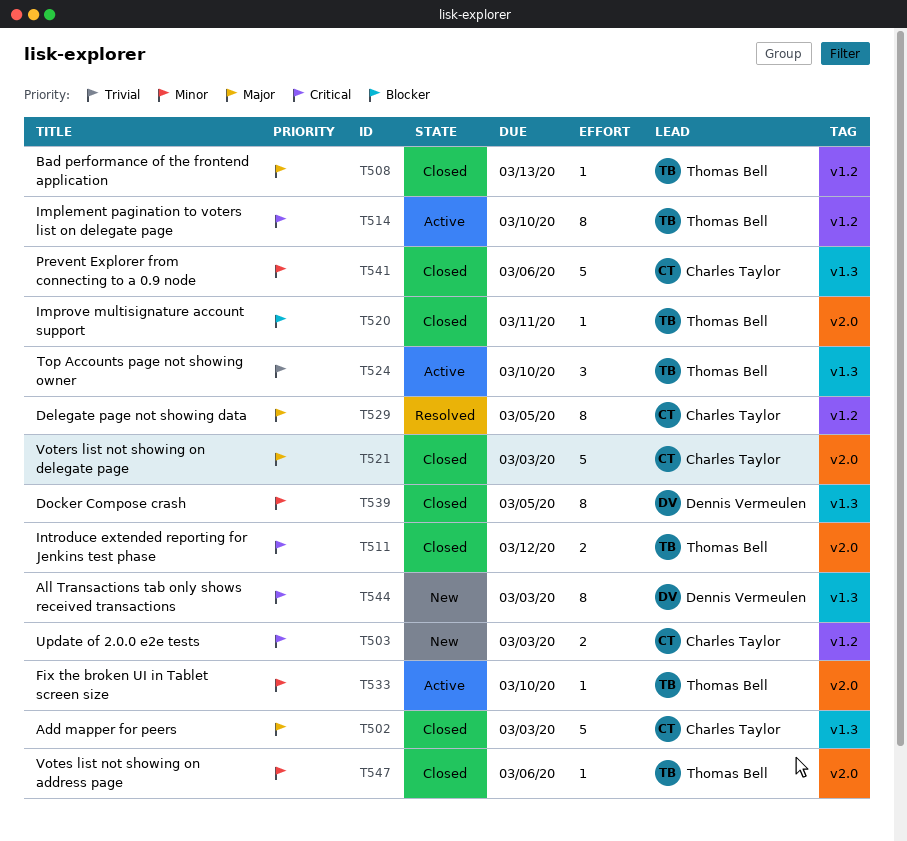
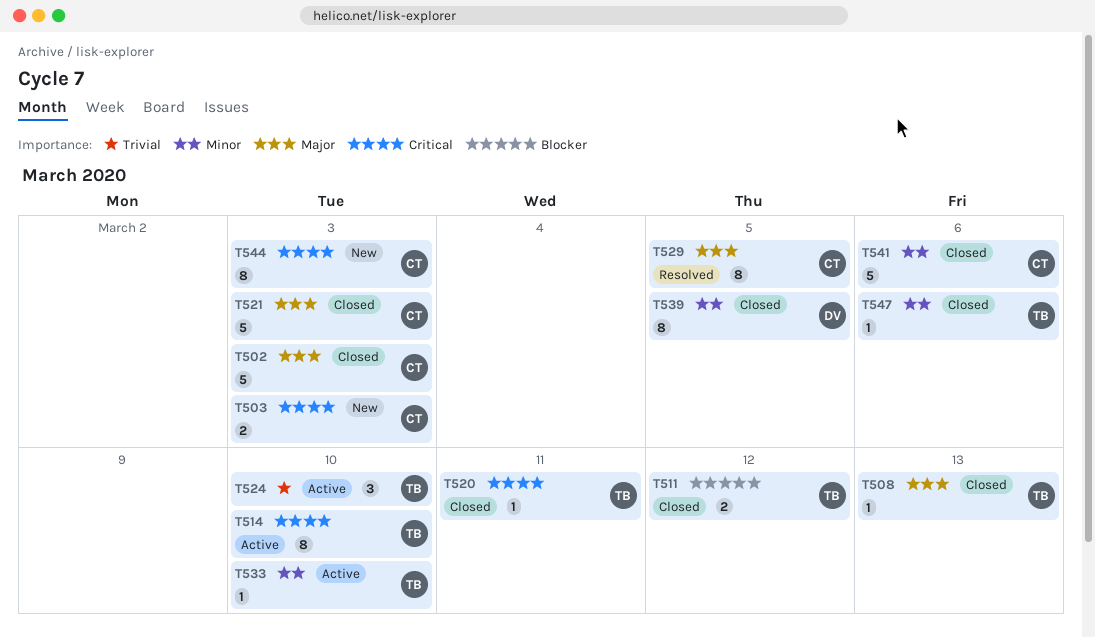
T511, priority: Critical -> Blocker
T520, priority: Blocker -> Critical
T544, owner: Dennis Vermeulen -> Charles Taylor

